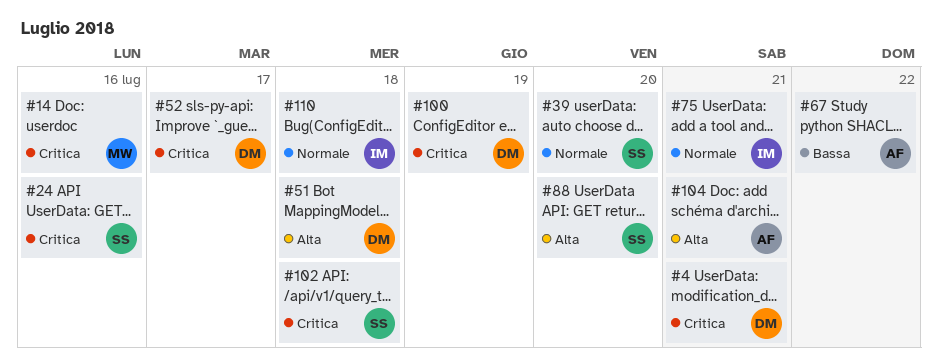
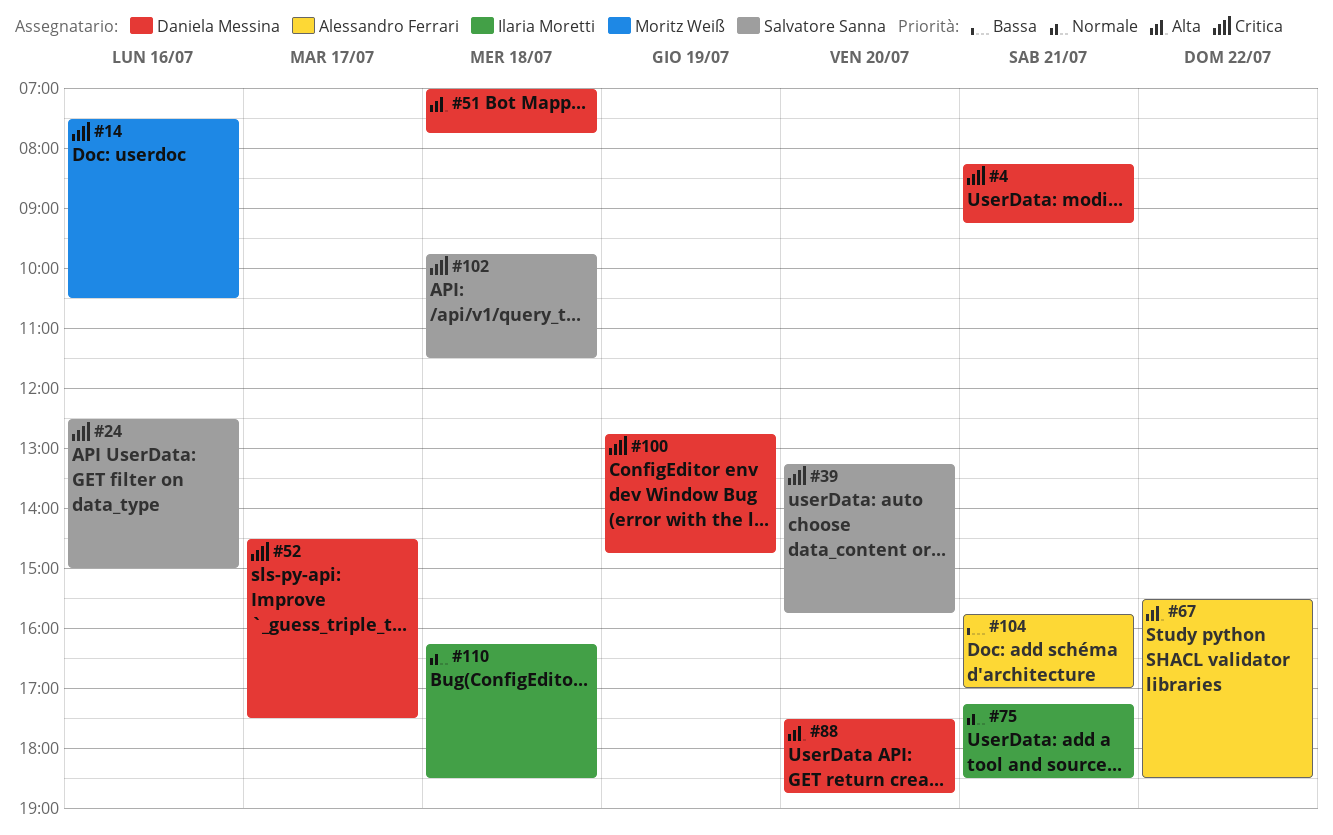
#39, priority: Normale -> Critica
#67, priority: Bassa -> Alta
#88, owner: Salvatore Sanna -> Daniela Messina
#104, priority: Alta -> Bassa

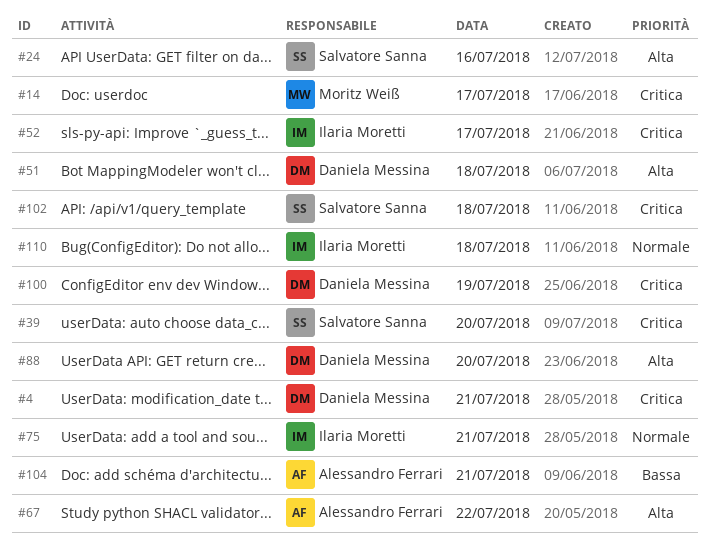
#14, day: Jul 16 -> Jul 17
#24, priority: Critica -> Alta
#52, owner: Daniela Messina -> Ilaria Moretti

